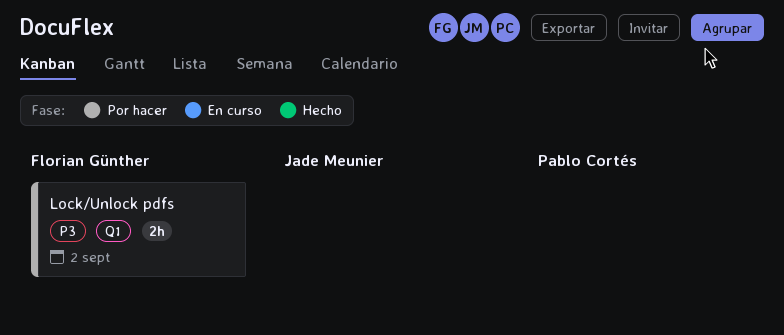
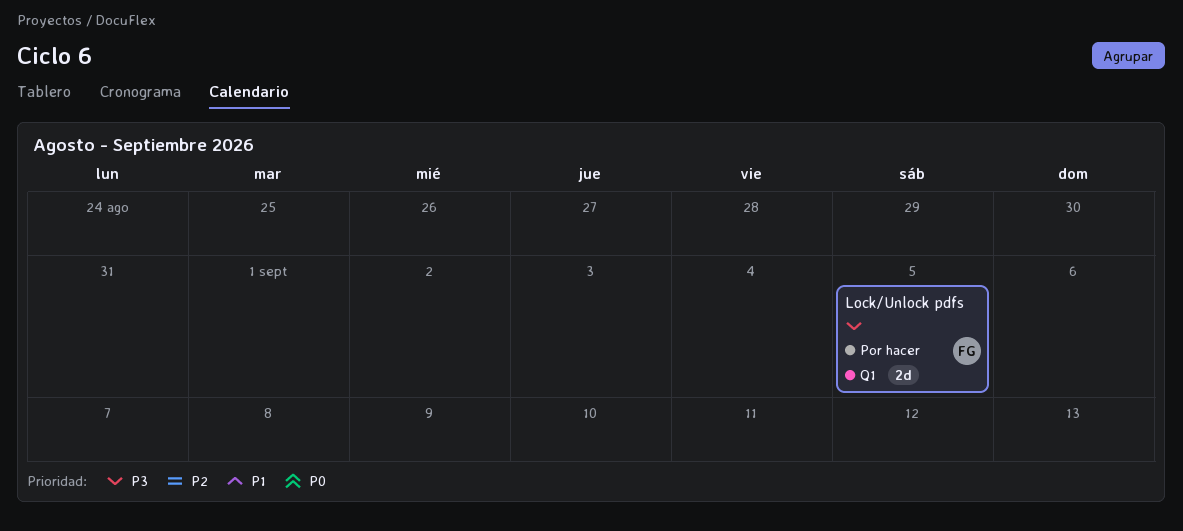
Lock/Unlock pdfs, estimate: 2h -> 2d
Lock/Unlock pdfs, due: Sep 2 -> Sep 5

